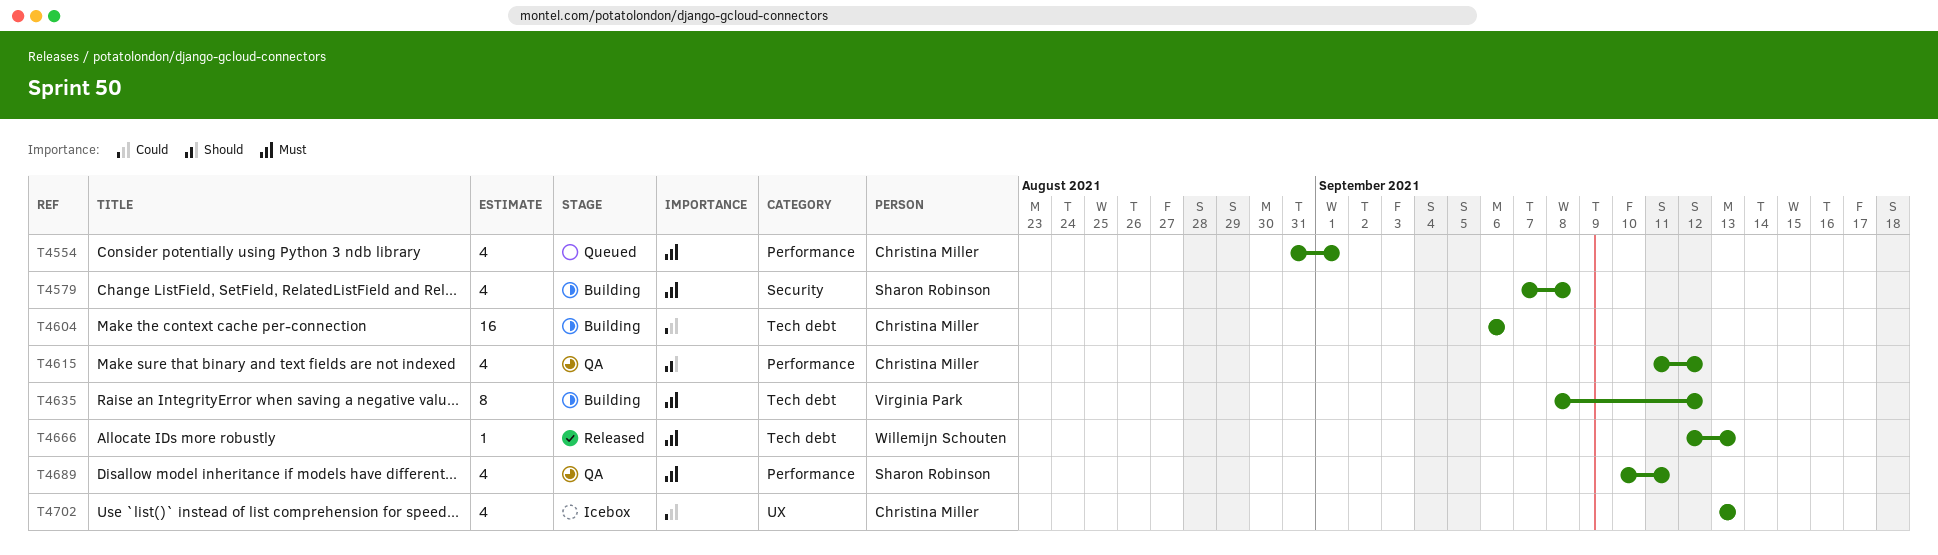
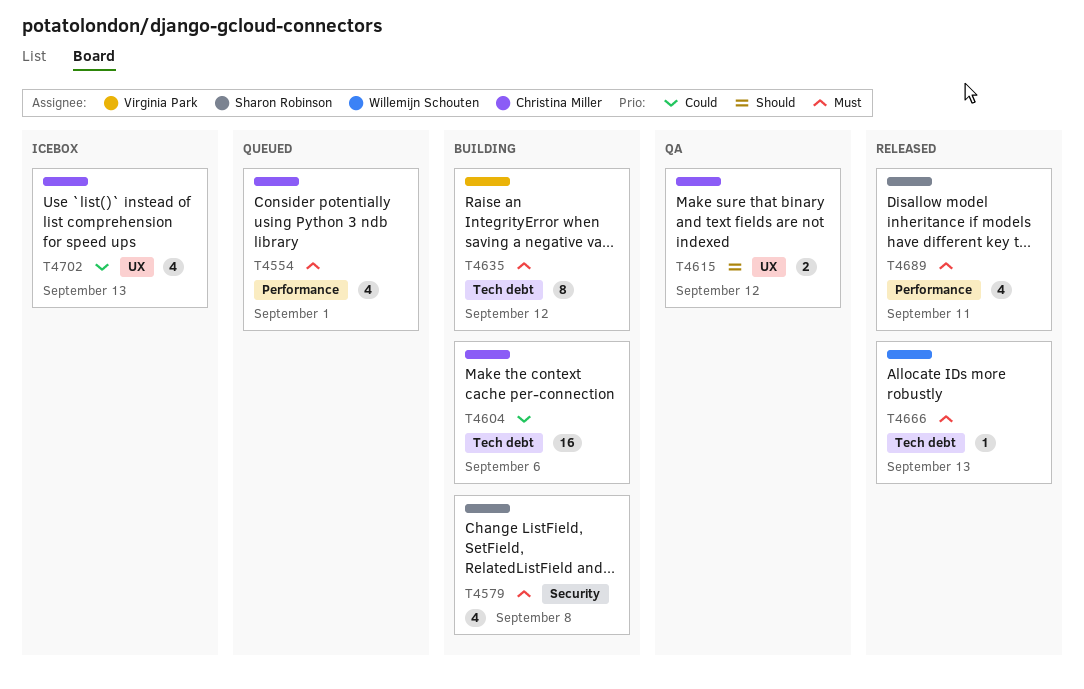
T4615, label: Performance -> UX
T4615, estimate: 4 -> 2
T4689, status: QA -> Released

